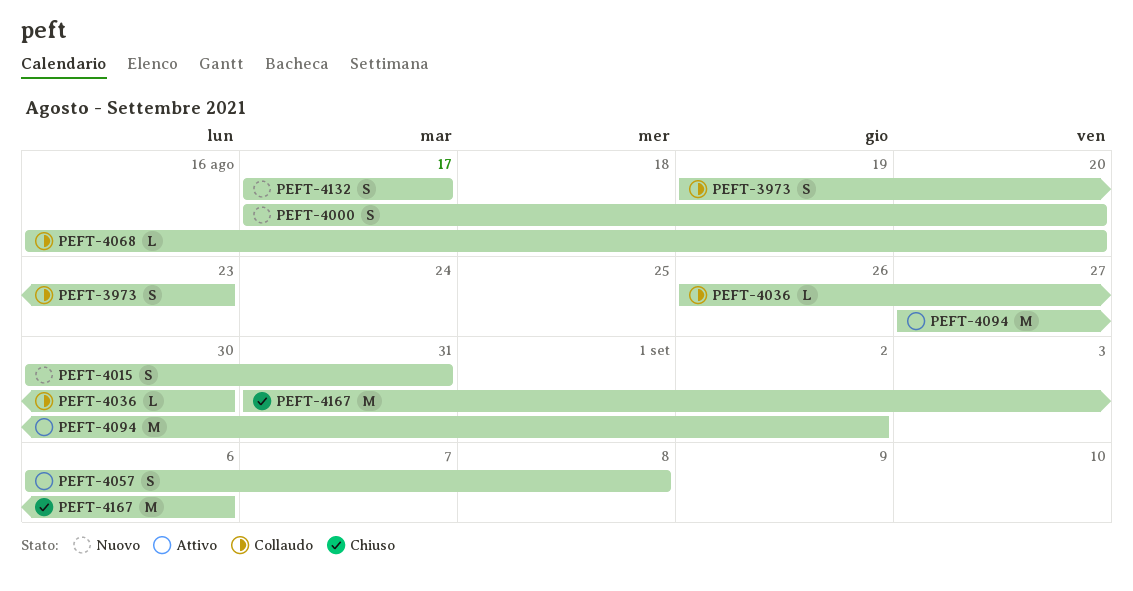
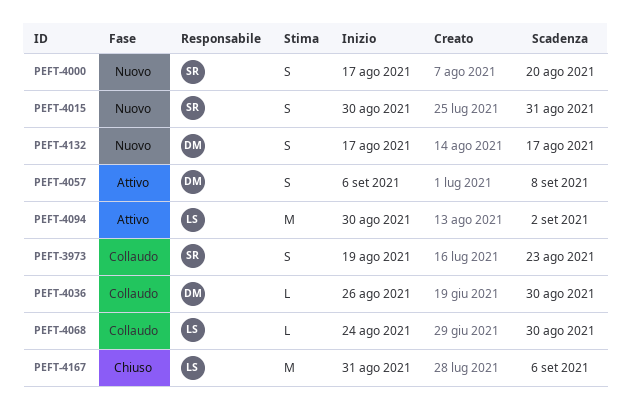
PEFT-4068, start: Aug 16 -> Aug 24
PEFT-4068, due: Aug 20 -> Aug 30
PEFT-4094, start: Aug 27 -> Aug 30

